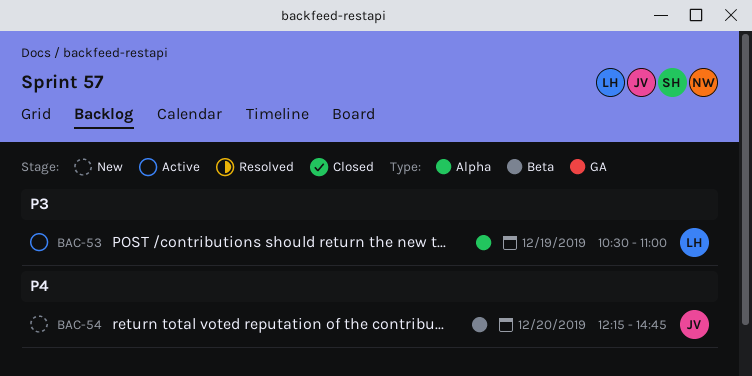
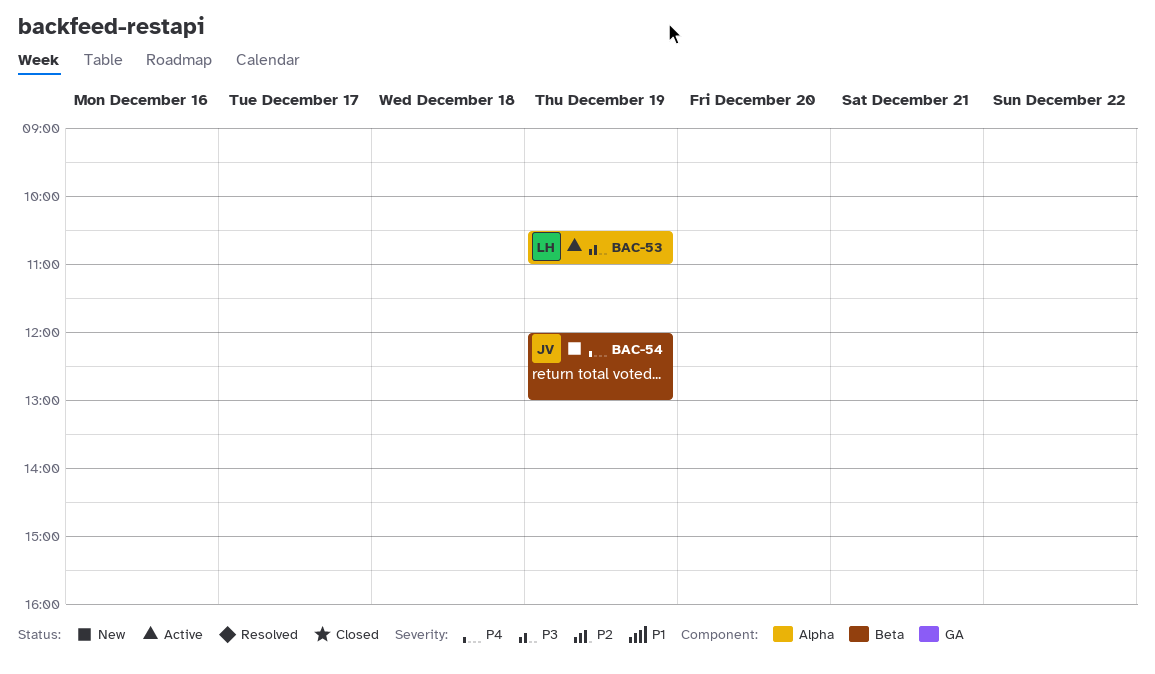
BAC-54, day: Dec 20 -> Dec 19
BAC-54, begins: 12:15 -> 12:00
BAC-54, ends: 14:45 -> 13:00

